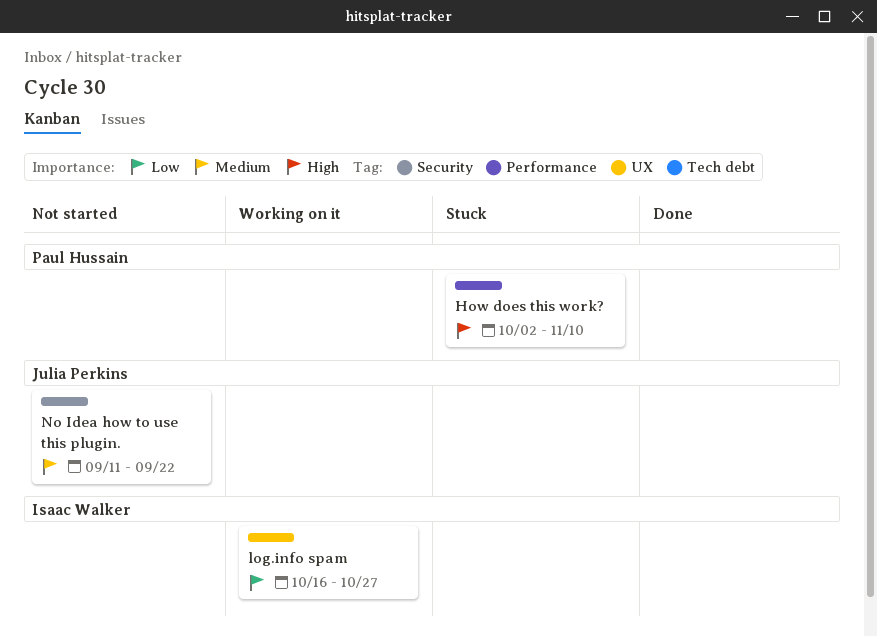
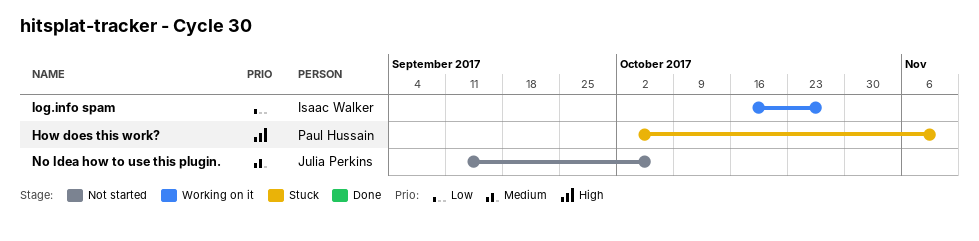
No Idea how to use this plugin., due: Sep 22 -> Oct 6

